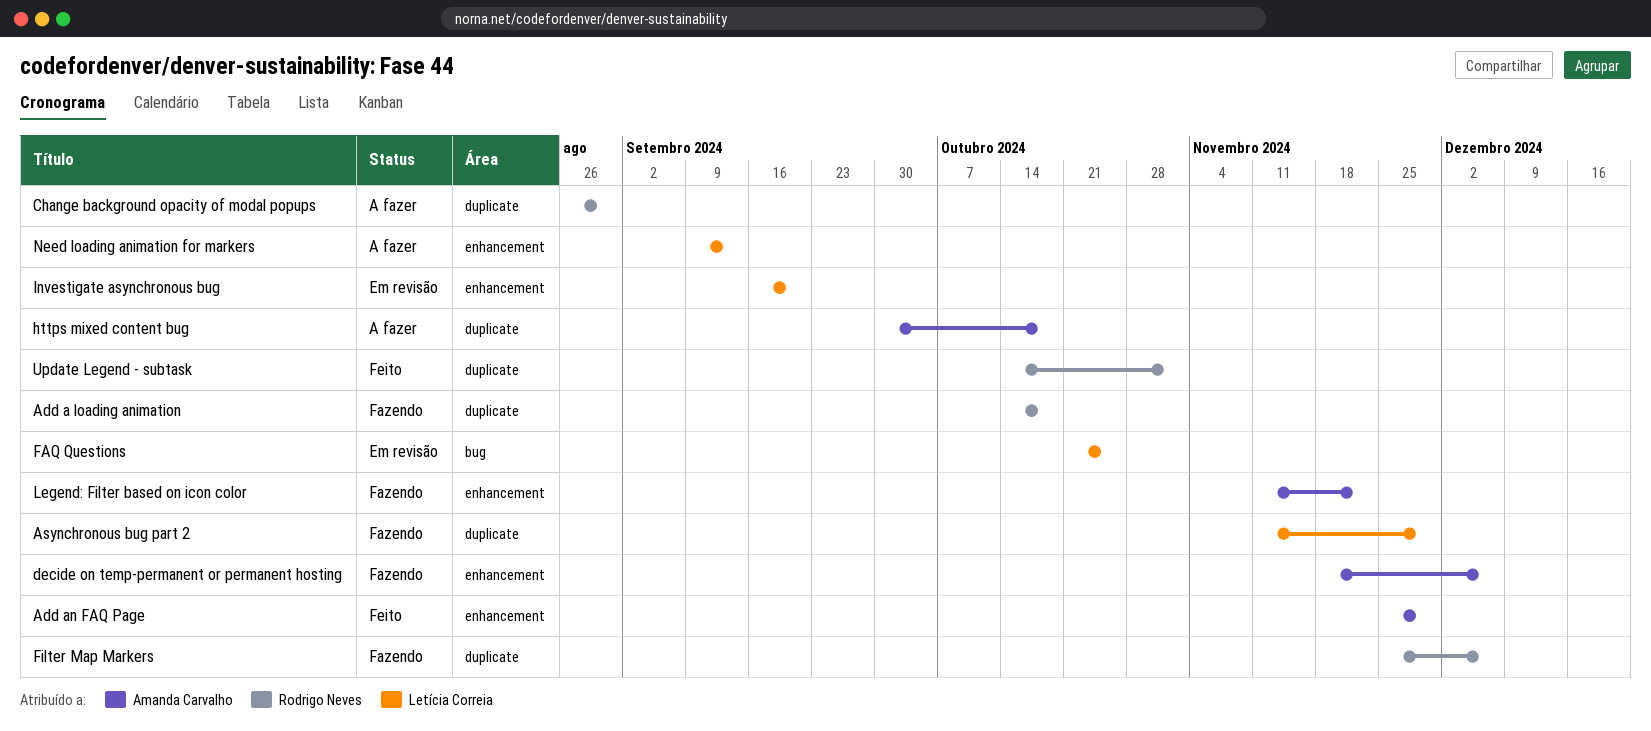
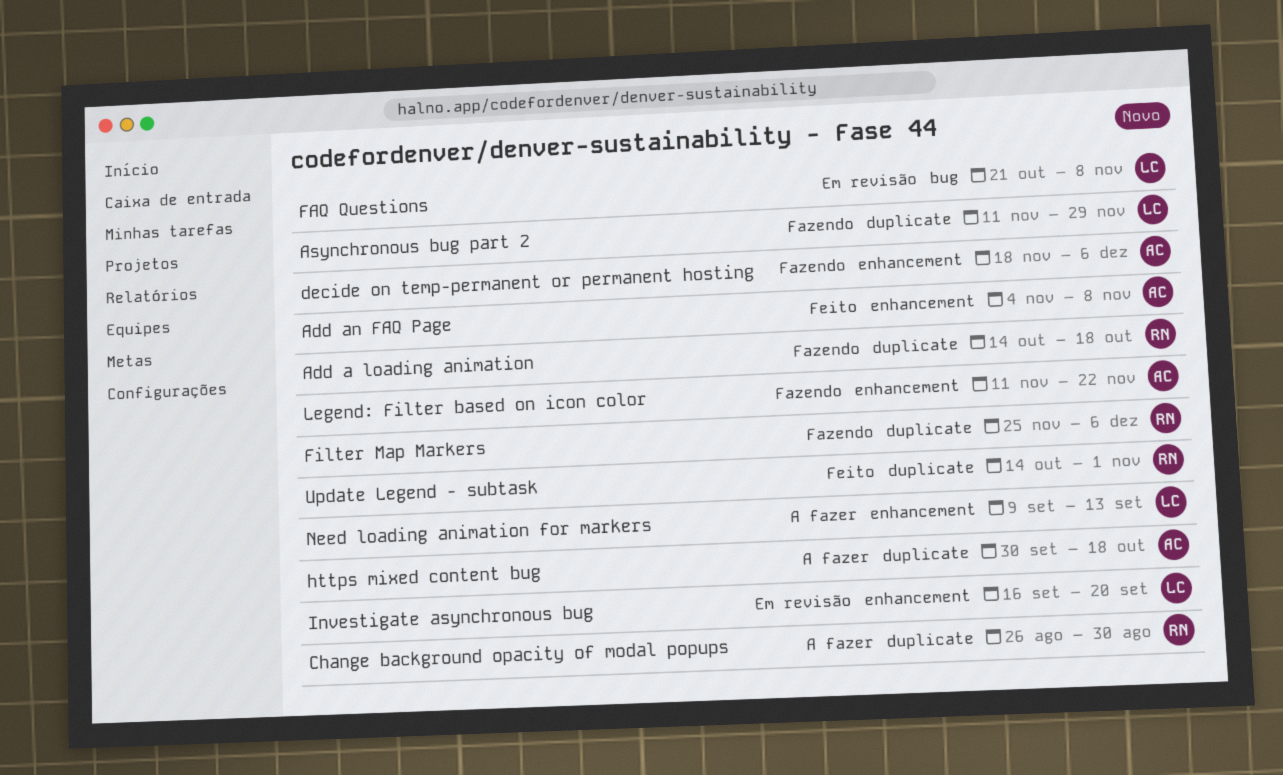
Add an FAQ Page, start: Nov 25 -> Nov 4
Add an FAQ Page, due: Nov 29 -> Nov 8
FAQ Questions, due: Oct 25 -> Nov 8

